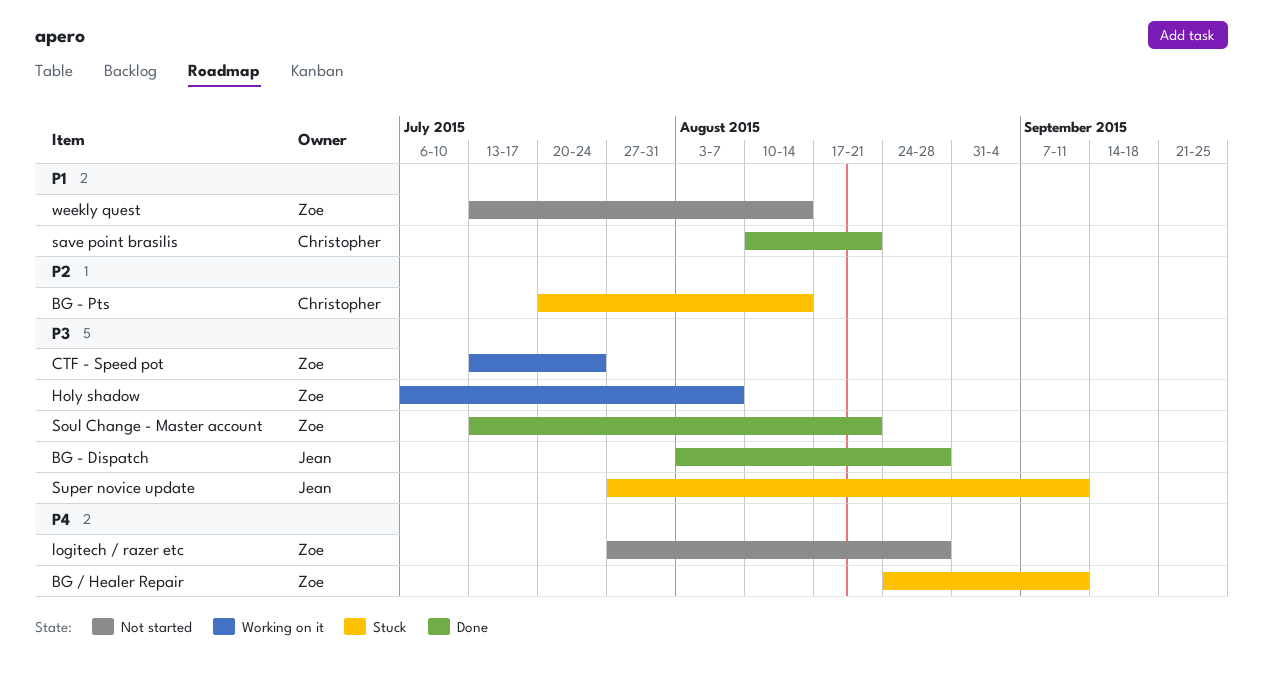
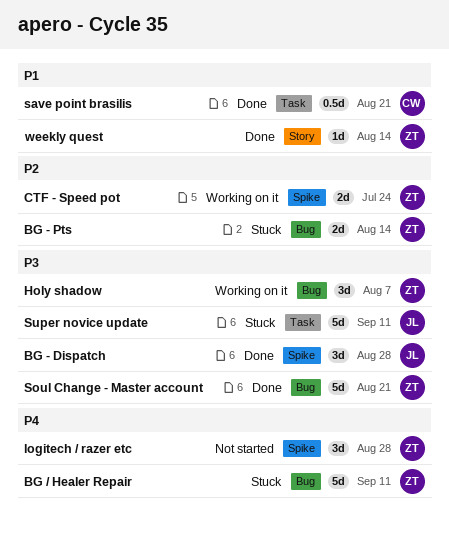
BG - Pts, owner: Christopher -> Zoe
CTF - Speed pot, priority: P3 -> P2
weekly quest, status: Not started -> Done

